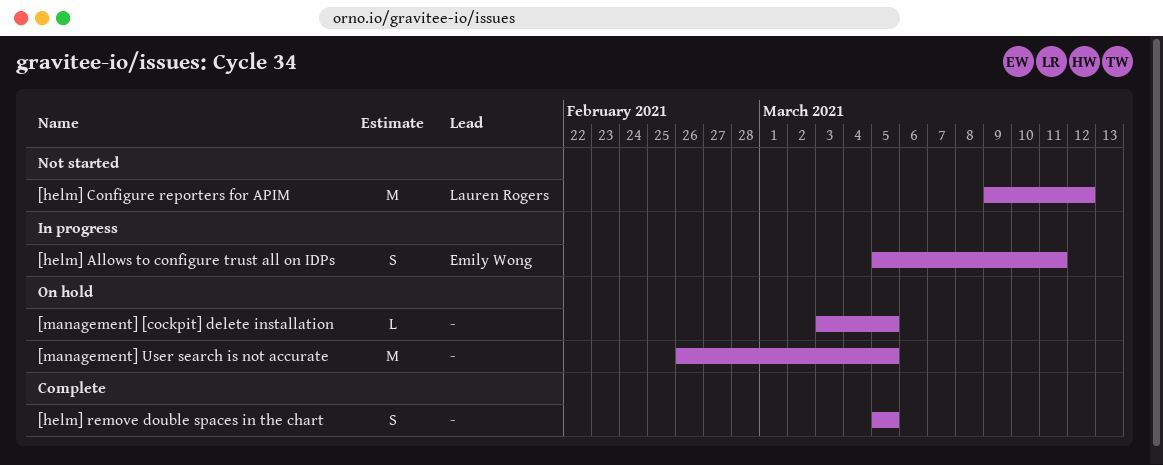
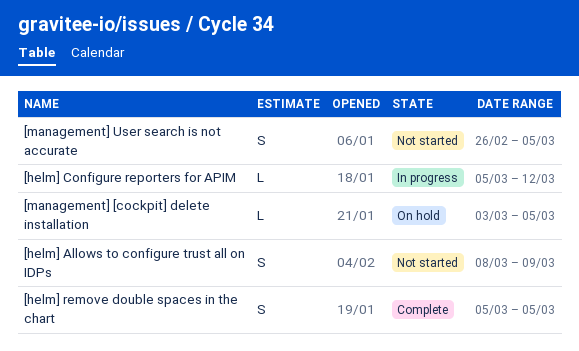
[helm] Allows to configure trust all on IDPs, status: In progress -> Not started
[helm] Allows to configure trust all on IDPs, start: Mar 5 -> Mar 8
[helm] Allows to configure trust all on IDPs, due: Mar 11 -> Mar 9
[helm] Configure reporters for APIM, status: Not started -> In progress
[helm] Configure reporters for APIM, estimate: M -> L
[helm] Configure reporters for APIM, start: Mar 9 -> Mar 5
[management] User search is not accurate, status: On hold -> Not started
[management] User search is not accurate, estimate: M -> S

